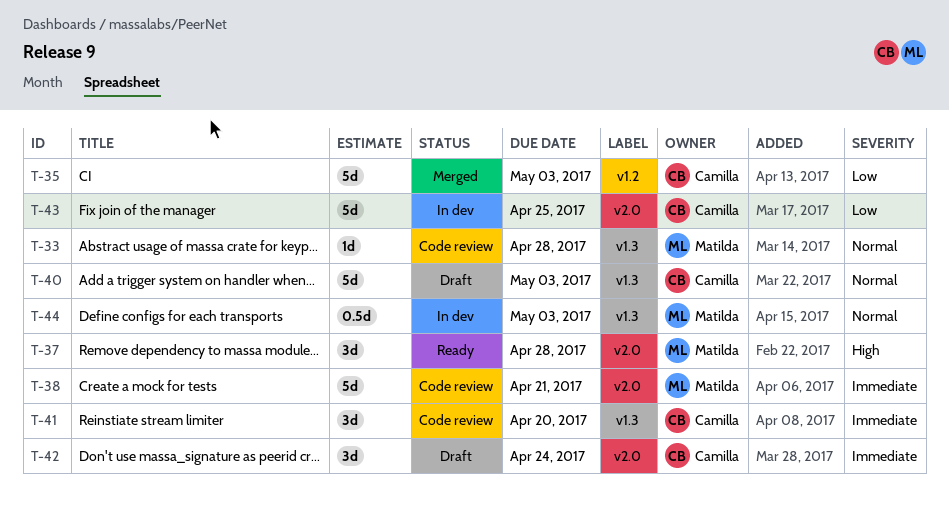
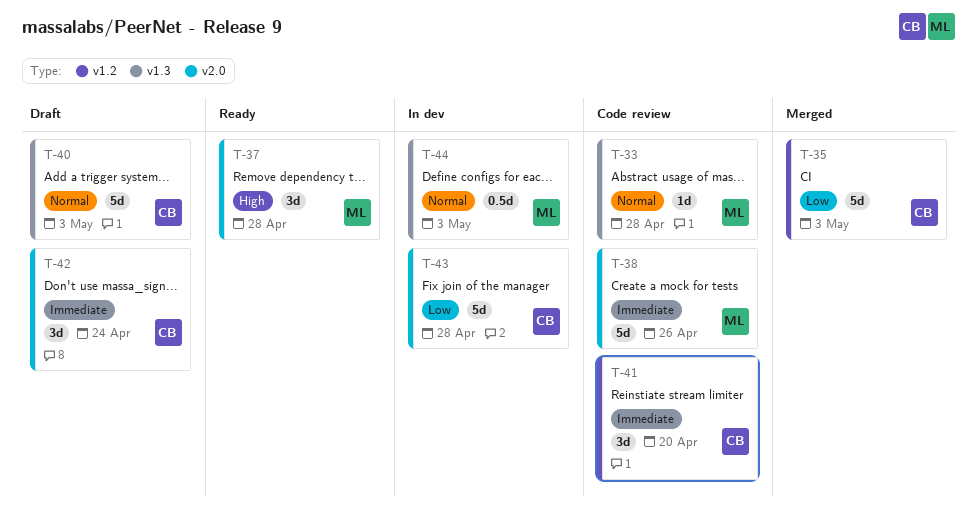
T-38, due: Apr 21 -> Apr 26
T-41, label: v1.3 -> v1.2
T-43, due: Apr 25 -> Apr 28

